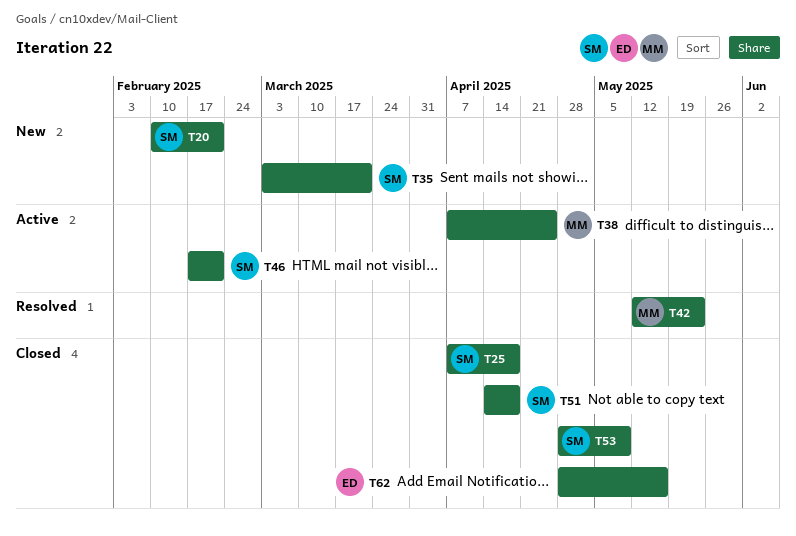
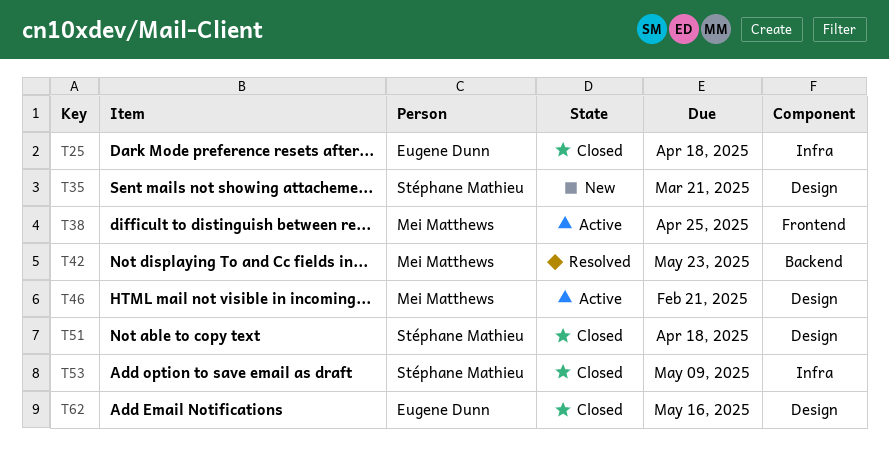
T20: present -> none
T25, owner: Stéphane Mathieu -> Eugene Dunn
T46, owner: Stéphane Mathieu -> Mei Matthews

